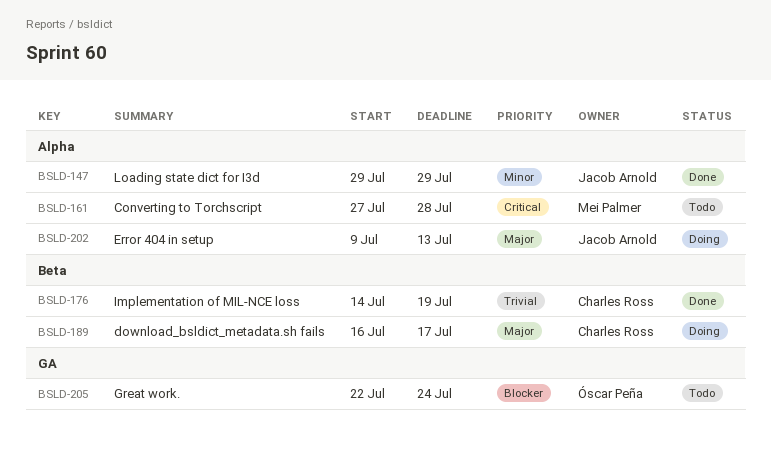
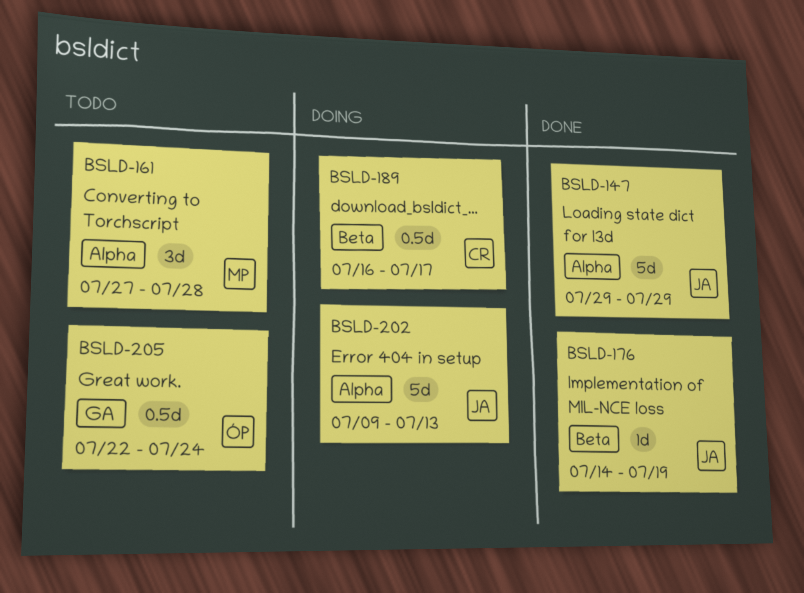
BSLD-176, owner: Charles Ross -> Jacob Arnold

